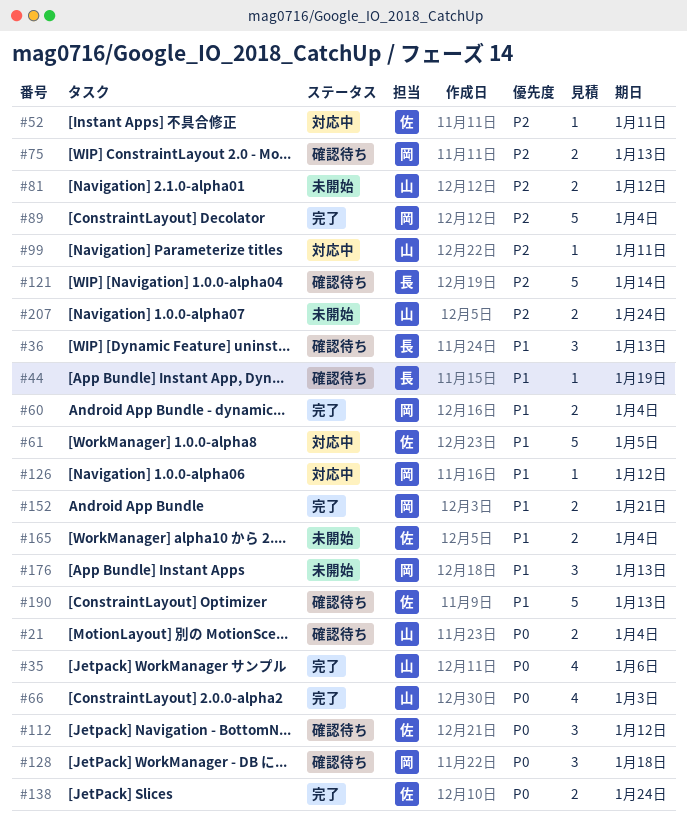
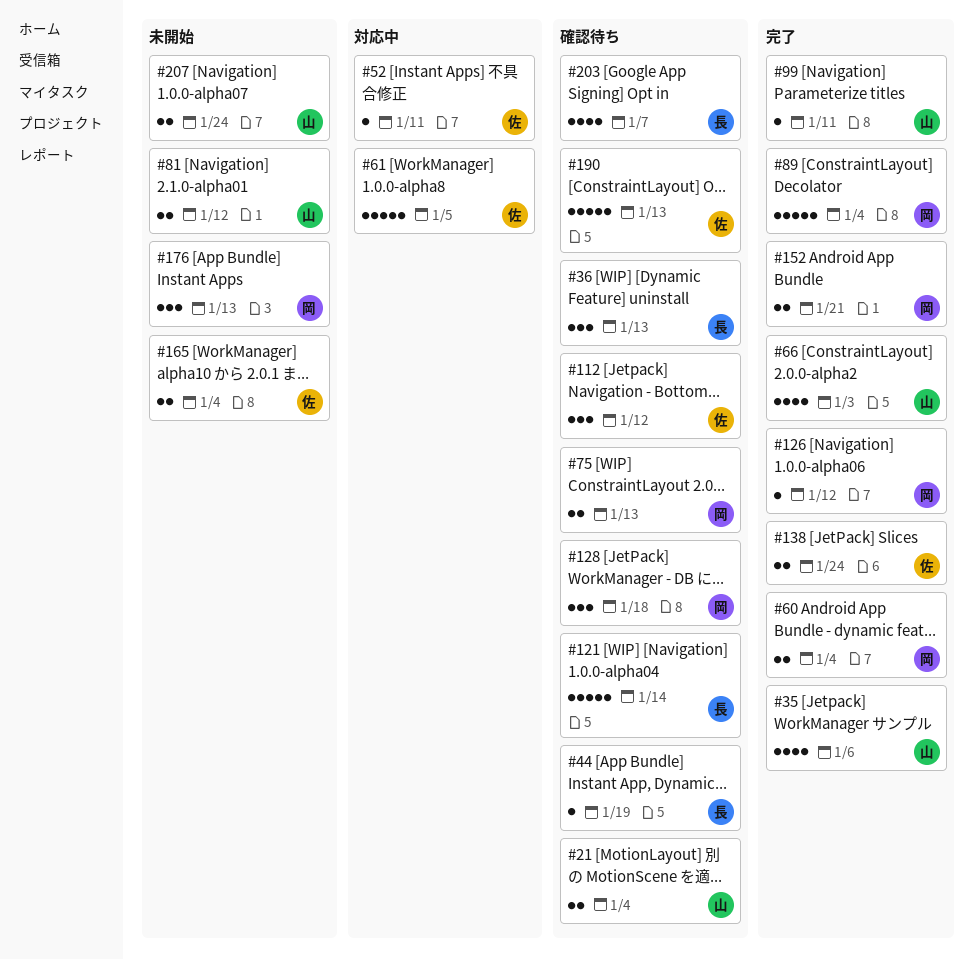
#99, status: 対応中 -> 完了
#126, status: 対応中 -> 完了
#203: none -> present

